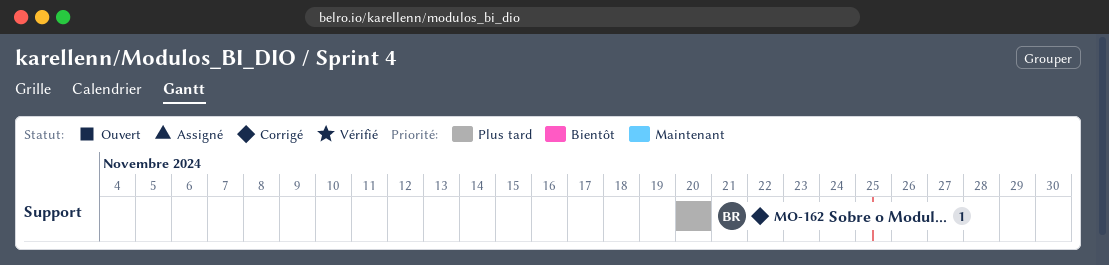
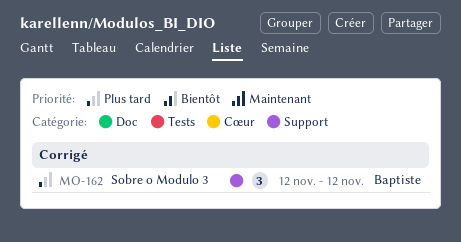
MO-162, estimate: 1 -> 3
MO-162, start: Nov 20 -> Nov 12
MO-162, due: Nov 20 -> Nov 12

